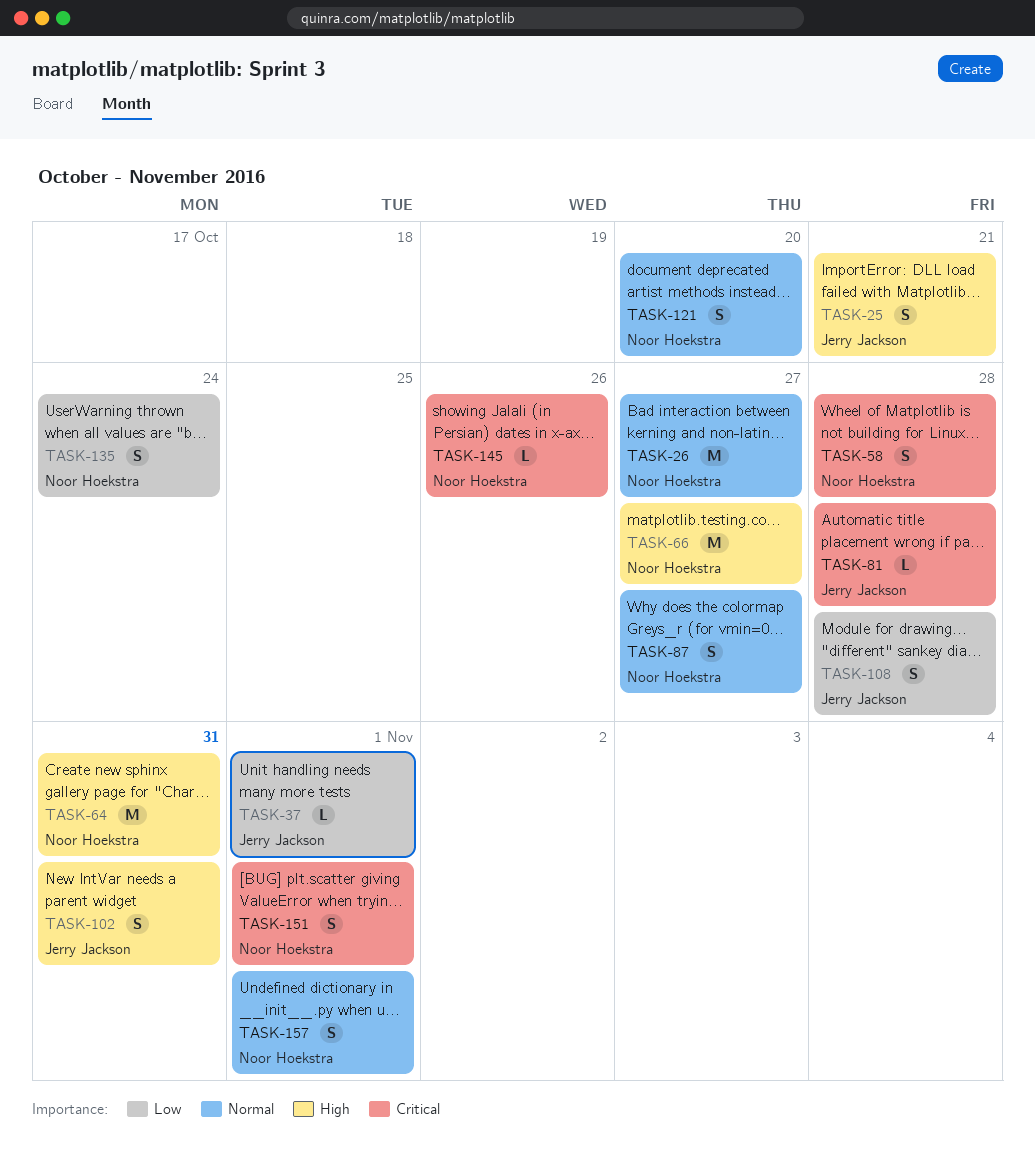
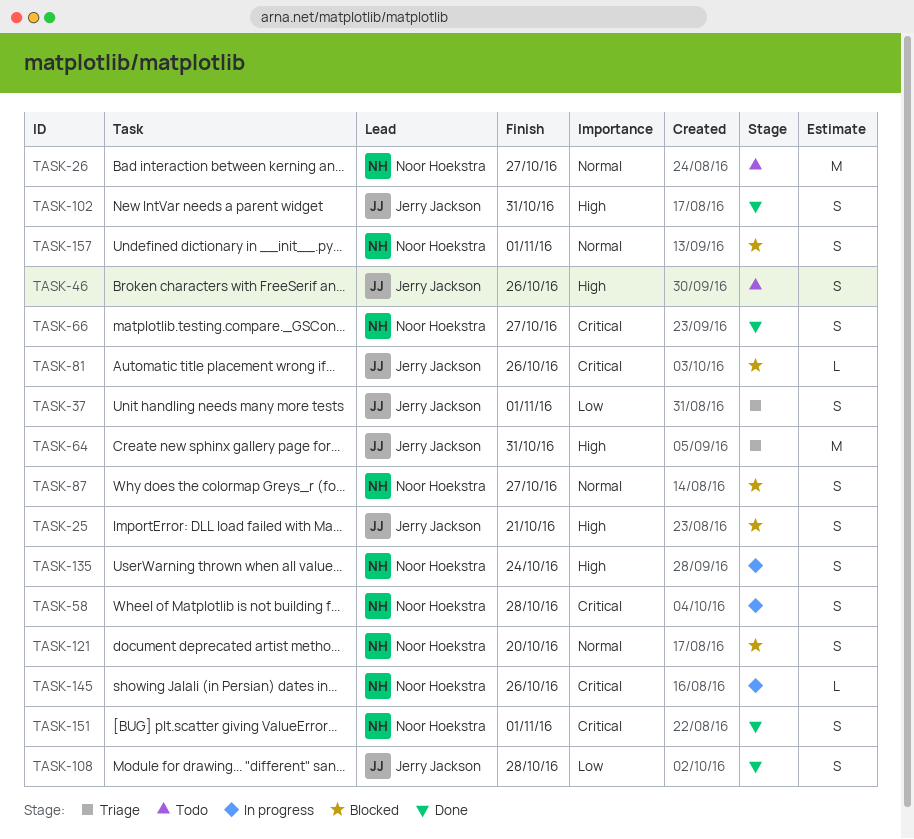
TASK-37, estimate: L -> S
TASK-46: none -> present
TASK-64, owner: Noor Hoekstra -> Jerry Jackson
TASK-66, priority: High -> Critical
TASK-66, estimate: M -> S
TASK-81, due: Oct 28 -> Oct 26
TASK-135, priority: Low -> High

